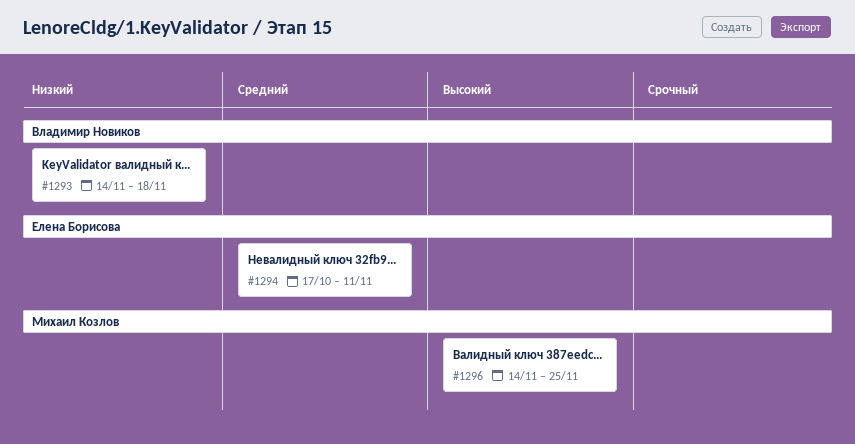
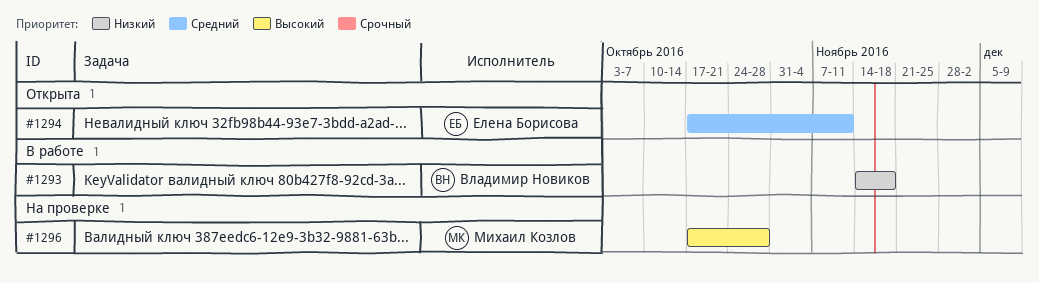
#1296, start: Nov 14 -> Oct 17
#1296, due: Nov 25 -> Oct 28

